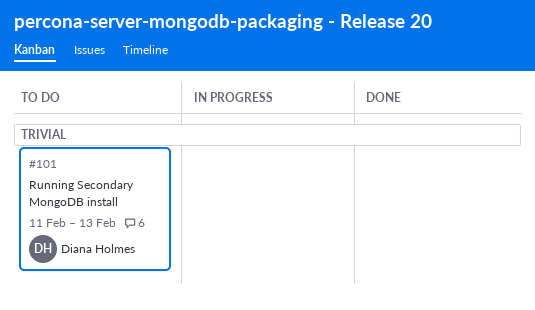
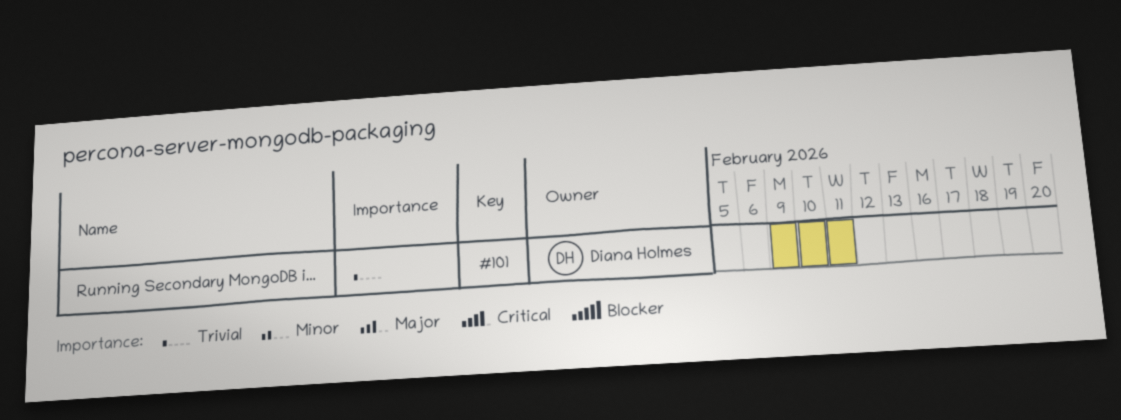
#101, start: Feb 11 -> Feb 9
#101, due: Feb 13 -> Feb 11

